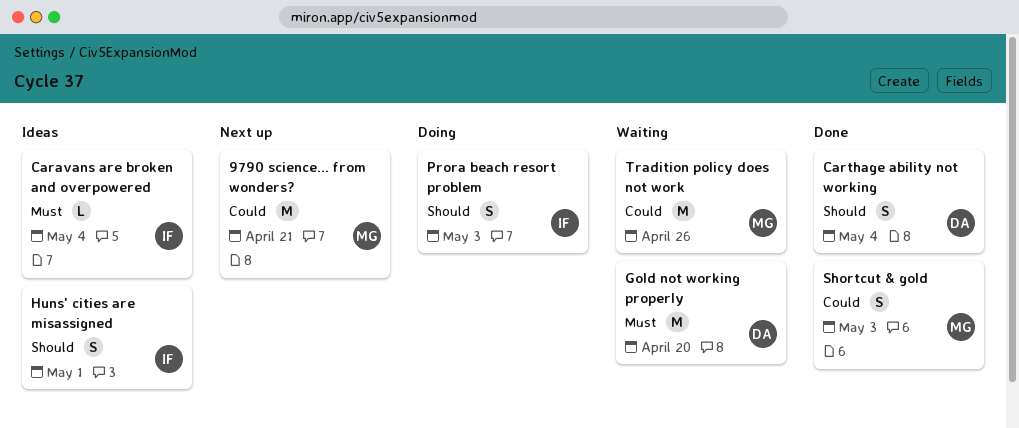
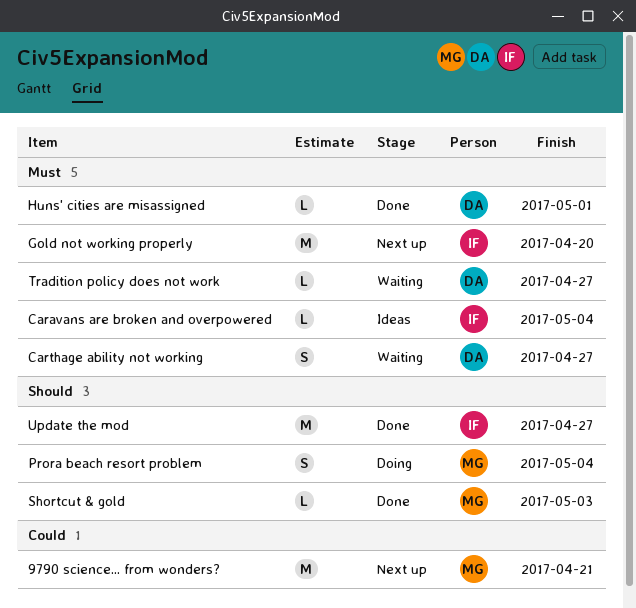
Carthage ability not working, status: Done -> Waiting
Carthage ability not working, priority: Should -> Must
Carthage ability not working, due: May 4 -> Apr 27
Gold not working properly, status: Waiting -> Next up
Gold not working properly, owner: DA -> IF
Huns' cities are misassigned, status: Ideas -> Done
Huns' cities are misassigned, owner: IF -> DA
Huns' cities are misassigned, priority: Should -> Must
Huns' cities are misassigned, estimate: S -> L
Prora beach resort problem, owner: IF -> MG
Prora beach resort problem, due: May 3 -> May 4
Shortcut & gold, priority: Could -> Should
Shortcut & gold, estimate: S -> L
Tradition policy does not work, owner: MG -> DA
Tradition policy does not work, priority: Could -> Must
Tradition policy does not work, estimate: M -> L
Tradition policy does not work, due: Apr 26 -> Apr 27
Update the mod: none -> present

